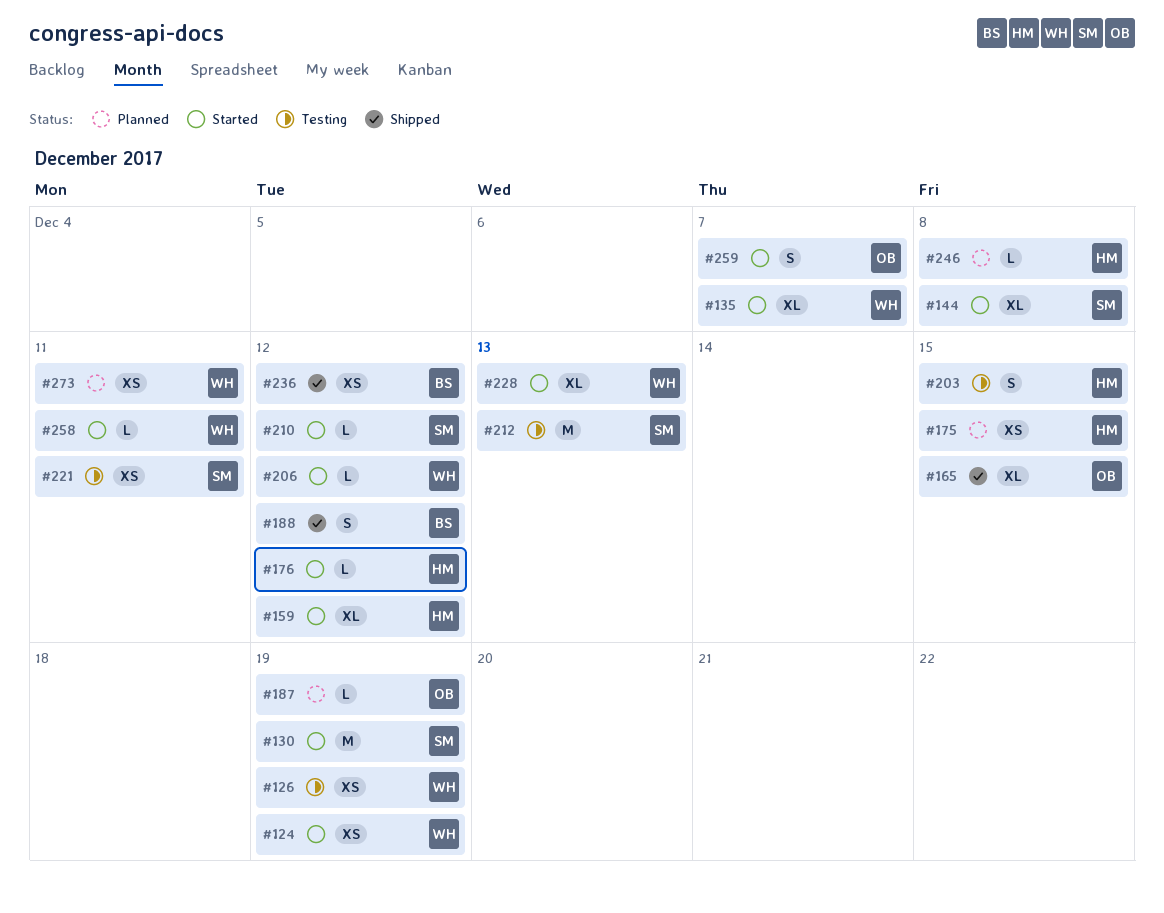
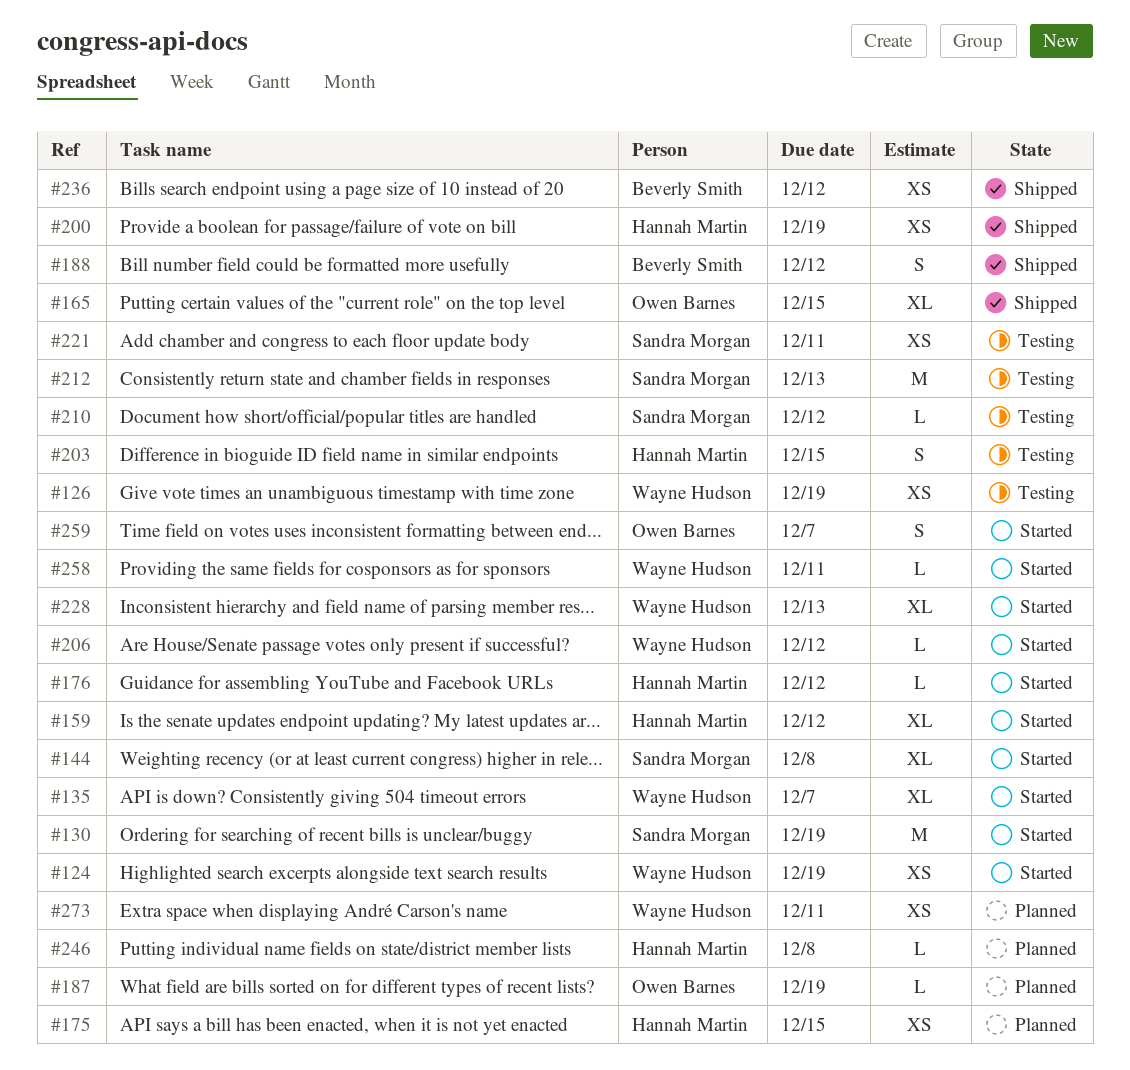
#200: none -> present
#210, status: Started -> Testing

